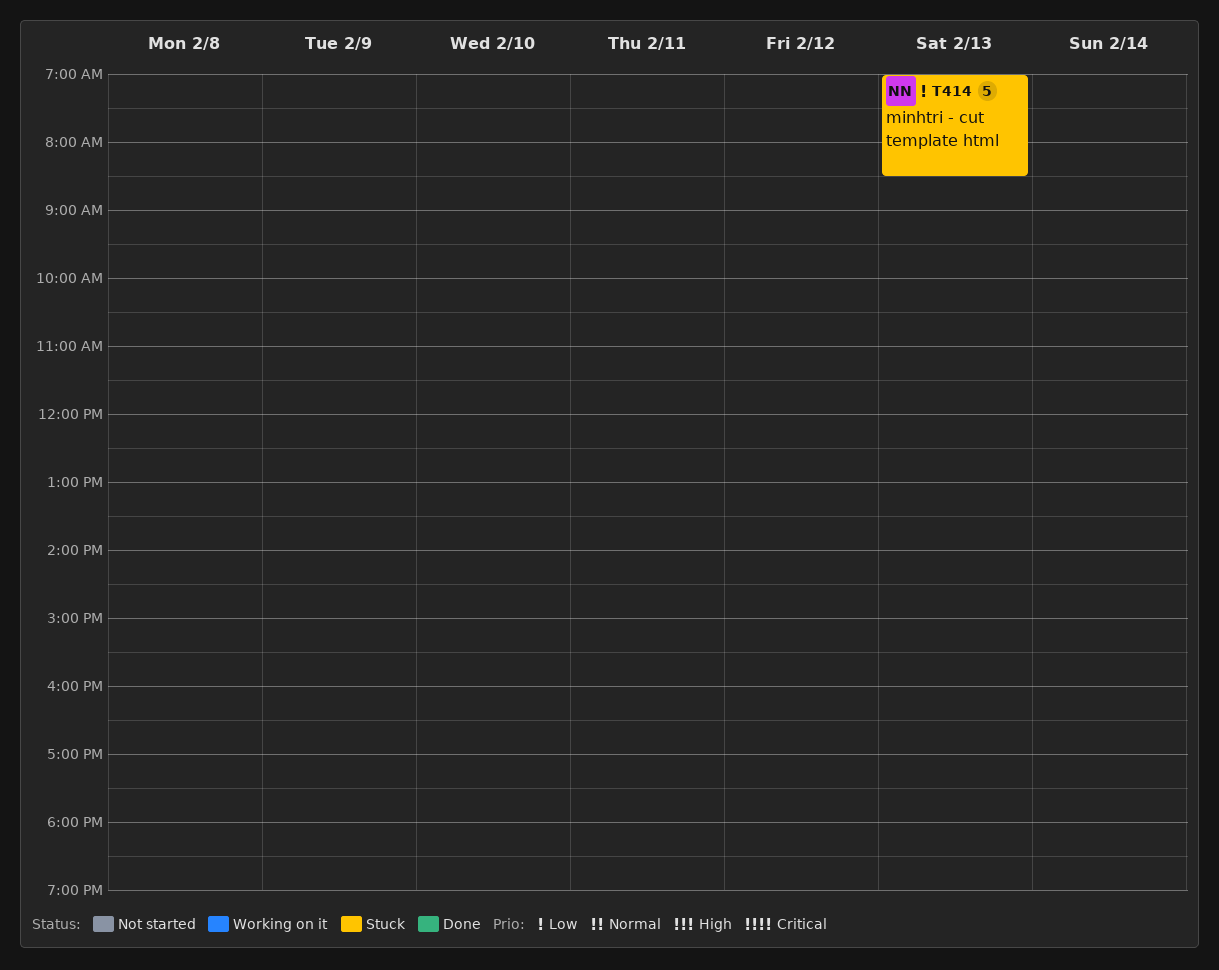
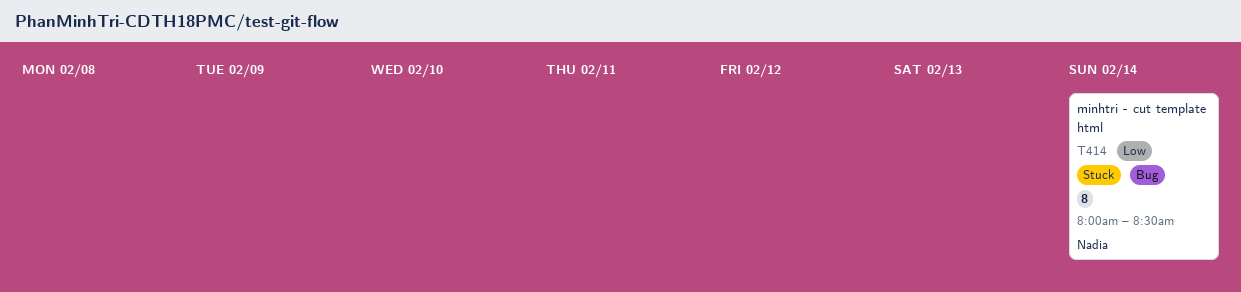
T414, estimate: 5 -> 8
T414, day: Feb 13 -> Feb 14
T414, begins: 07:00 -> 08:00

